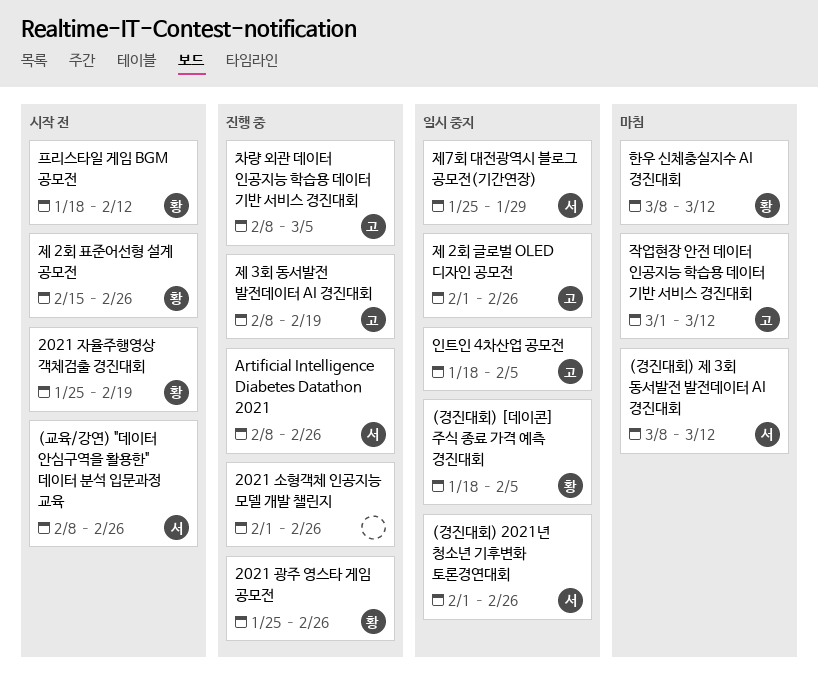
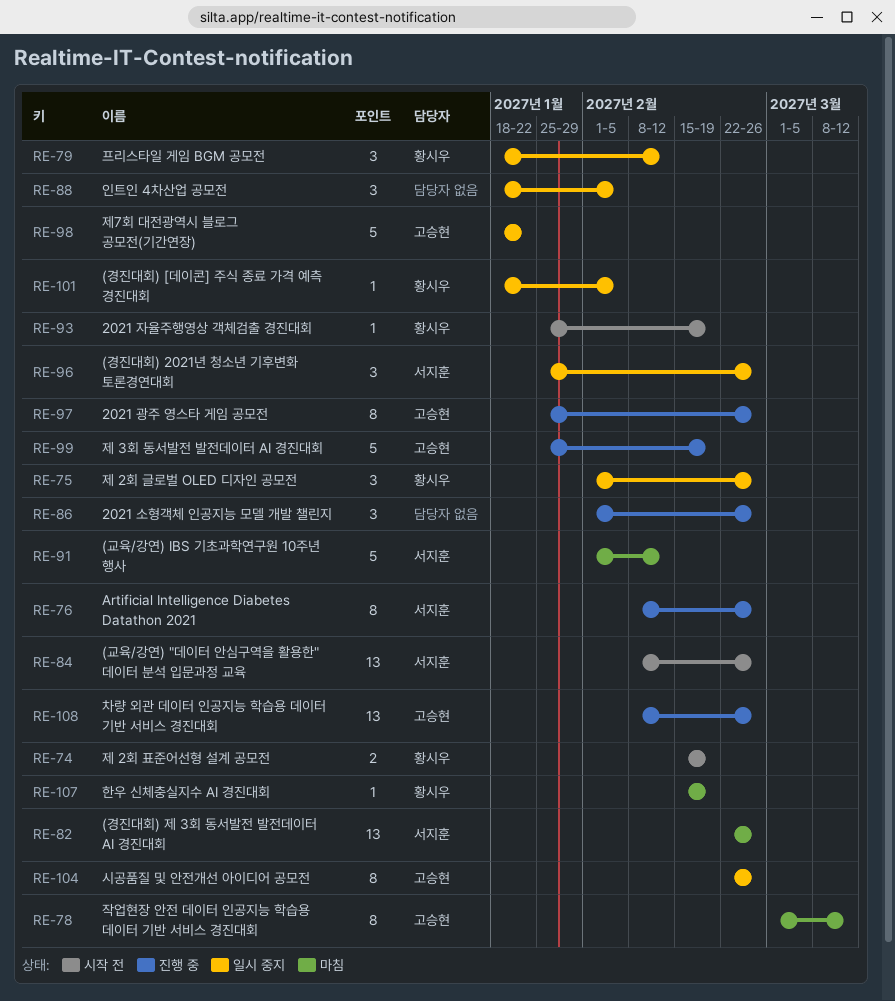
(경진대회) 2021년 청소년 기후변화 토론경연대회, start: Feb 1 -> Jan 25
(경진대회) 제 3회 동서발전 발전데이터 AI 경진대회, start: Mar 8 -> Feb 22
(경진대회) 제 3회 동서발전 발전데이터 AI 경진대회, due: Mar 12 -> Feb 26
(교육/강연) IBS 기초과학연구원 10주년 행사: none -> present
2021 광주 영스타 게임 공모전, owner: 황시우 -> 고승현
시공품질 및 안전개선 아이디어 공모전: none -> present
인트인 4차산업 공모전, owner: 고승현 -> none
제 2회 글로벌 OLED 디자인 공모전, owner: 고승현 -> 황시우
제 2회 표준어선형 설계 공모전, due: Feb 26 -> Feb 19
제 3회 동서발전 발전데이터 AI 경진대회, start: Feb 8 -> Jan 25
제7회 대전광역시 블로그 공모전(기간연장), owner: 서지훈 -> 고승현
제7회 대전광역시 블로그 공모전(기간연장), start: Jan 25 -> Jan 18
제7회 대전광역시 블로그 공모전(기간연장), due: Jan 29 -> Jan 22
차량 외관 데이터 인공지능 학습용 데이터 기반 서비스 경진대회, due: Mar 5 -> Feb 26
프리스타일 게임 BGM 공모전, status: 시작 전 -> 일시 중지
한우 신체충실지수 AI 경진대회, start: Mar 8 -> Feb 15
한우 신체충실지수 AI 경진대회, due: Mar 12 -> Feb 19

